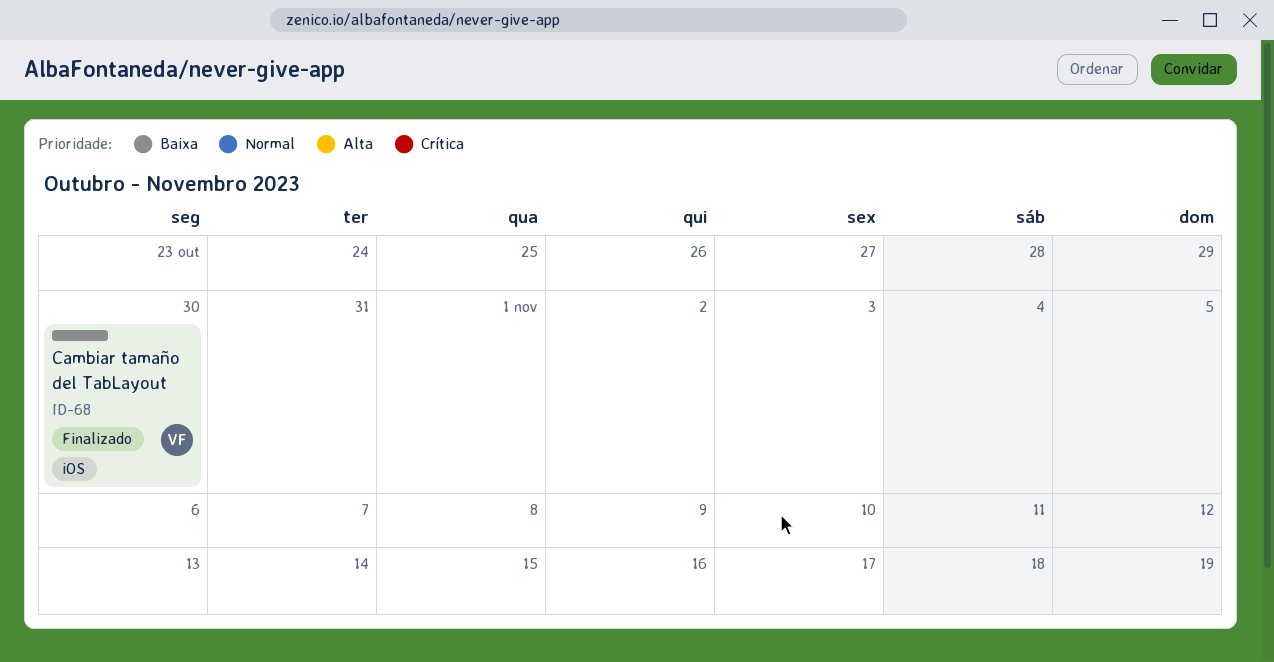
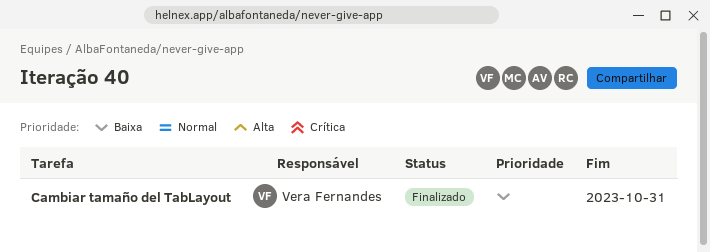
Cambiar tamaño del TabLayout, due: Oct 30 -> Oct 31

